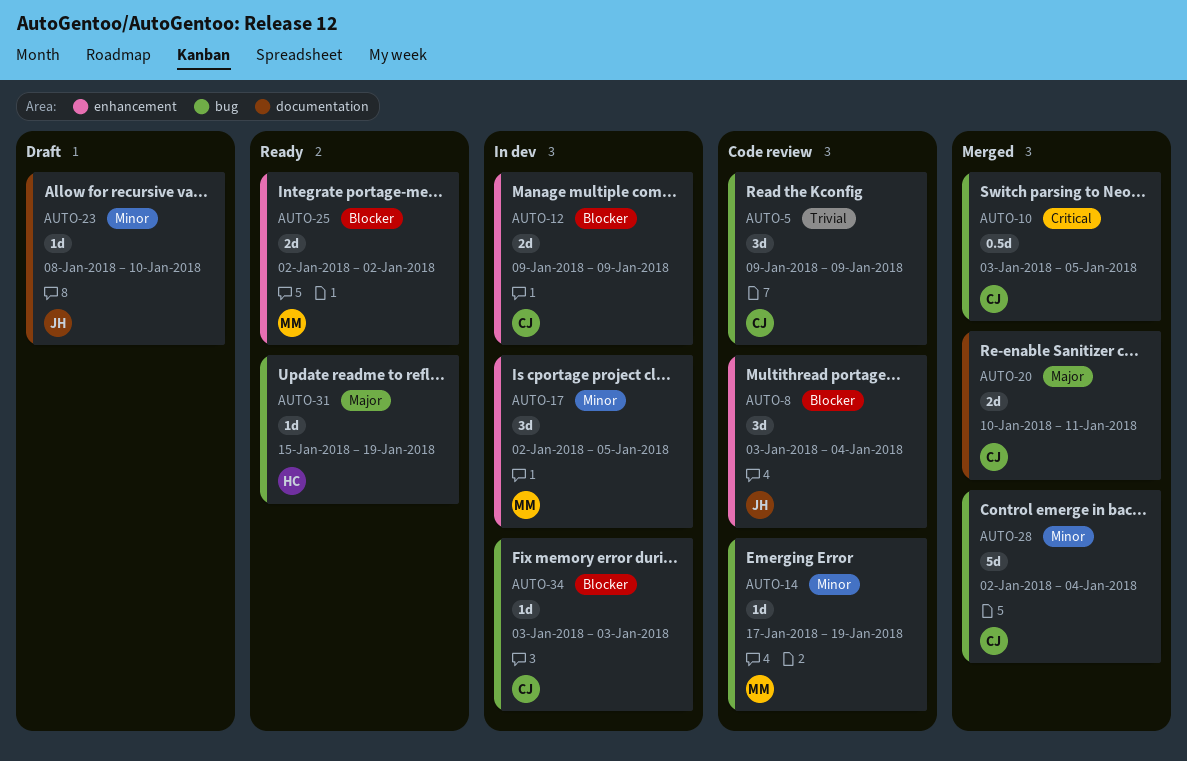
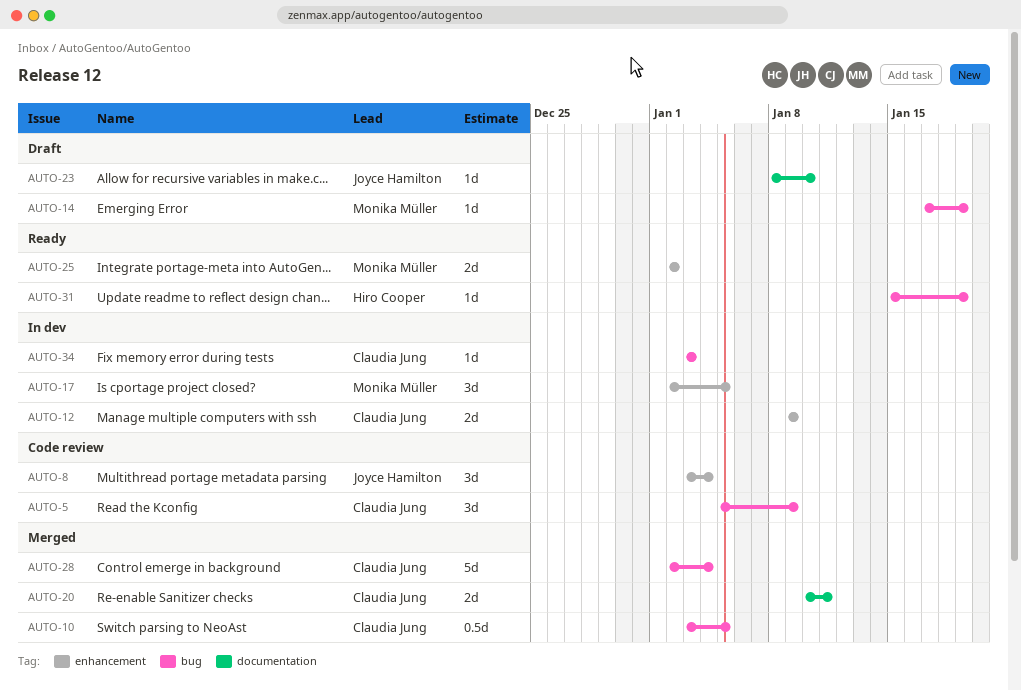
AUTO-5, start: Jan 9 -> Jan 5
AUTO-14, status: Code review -> Draft

